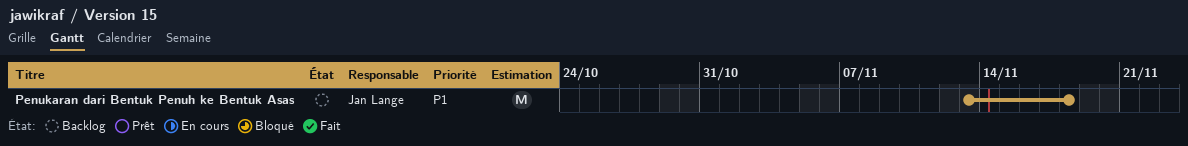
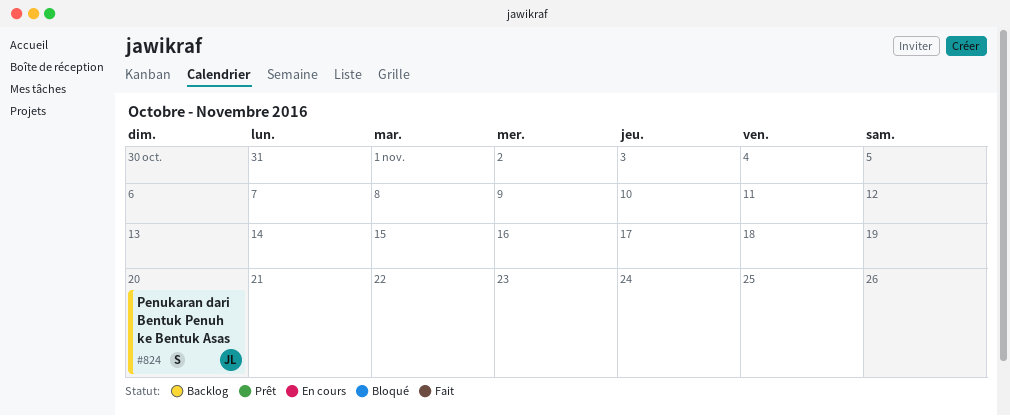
Penukaran dari Bentuk Penuh ke Bentuk Asas, estimate: M -> S
Penukaran dari Bentuk Penuh ke Bentuk Asas, due: Nov 18 -> Nov 20

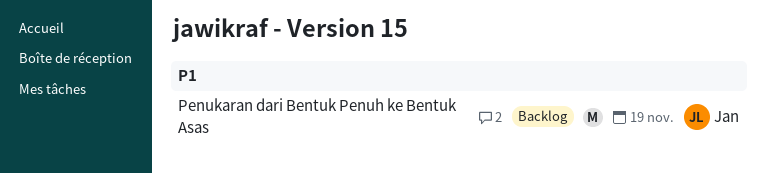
Penukaran dari Bentuk Penuh ke Bentuk Asas, estimate: S -> M
Penukaran dari Bentuk Penuh ke Bentuk Asas, due: Nov 20 -> Nov 19

